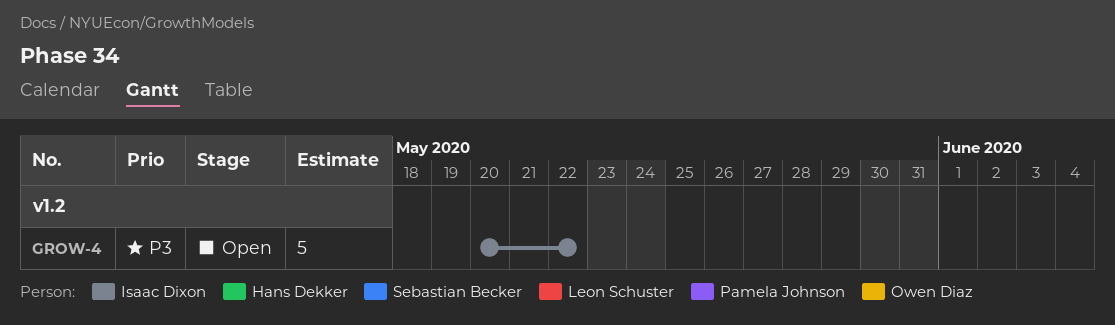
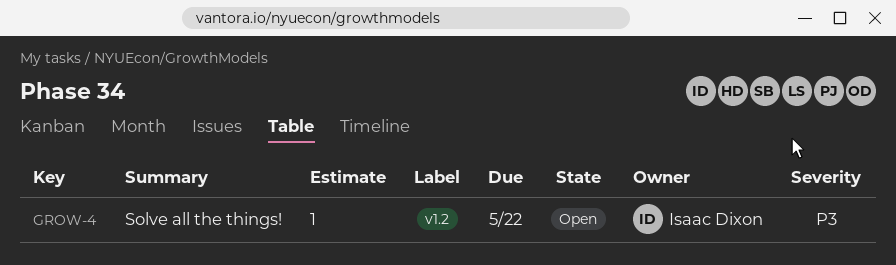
GROW-4, estimate: 5 -> 1

